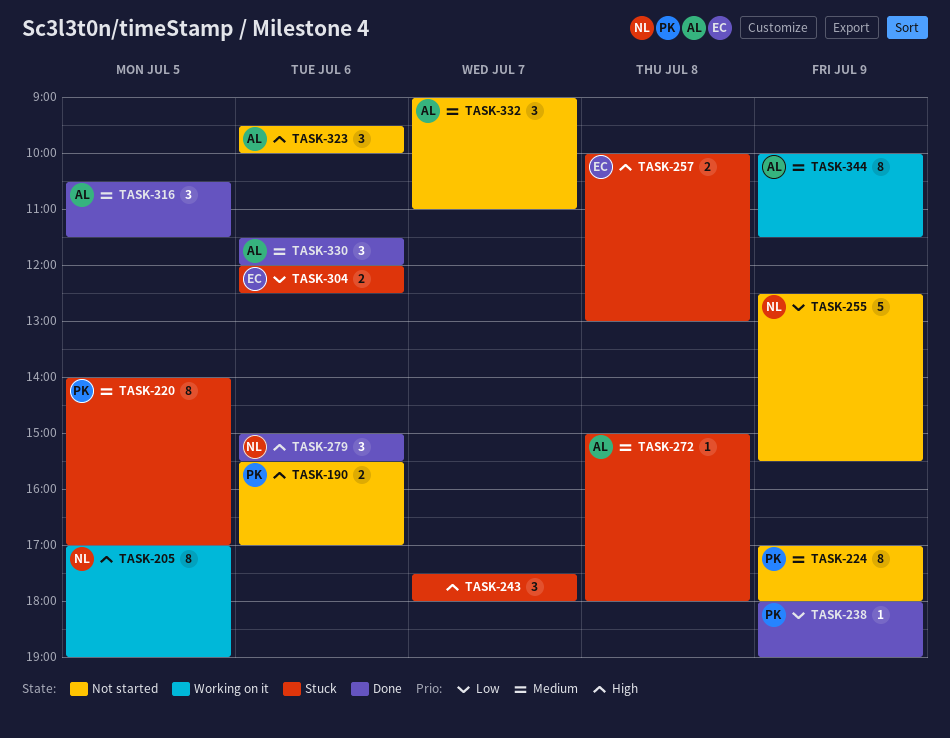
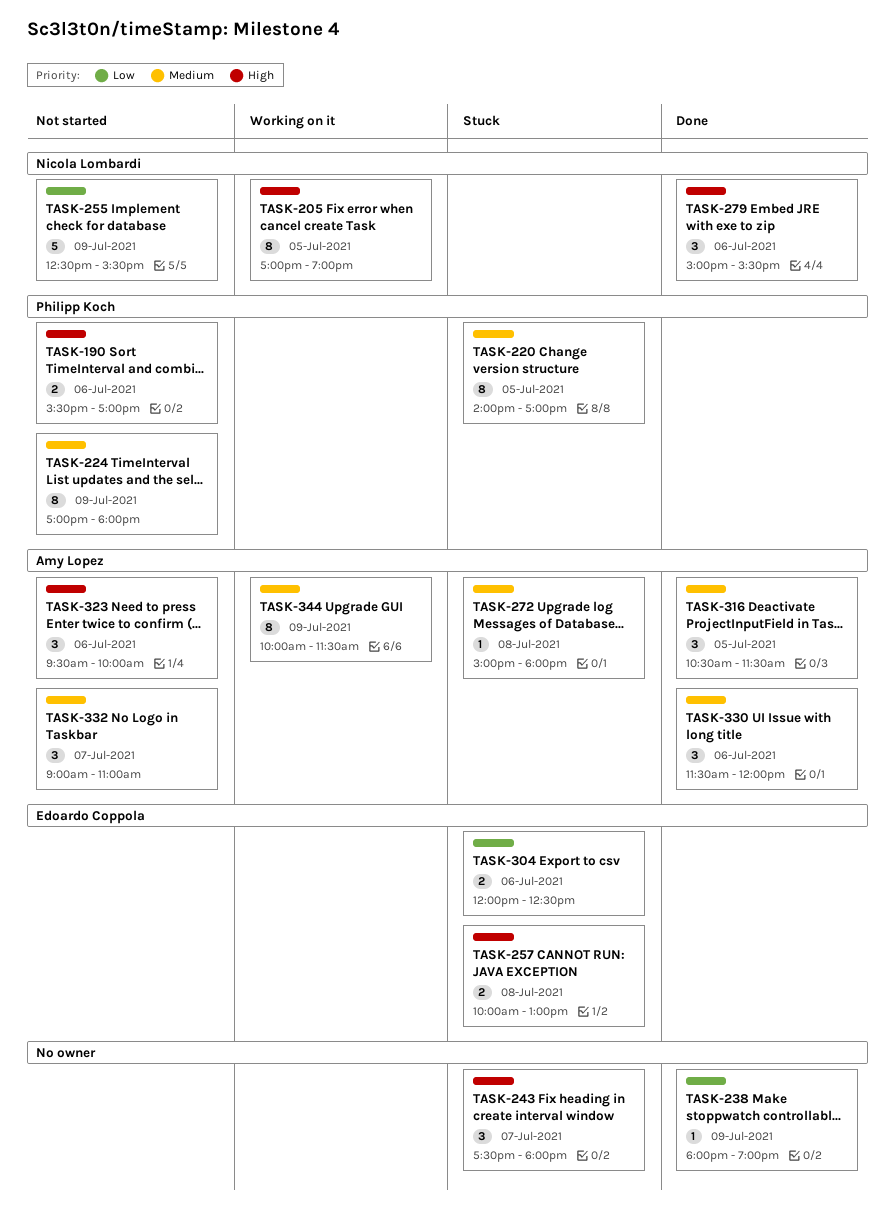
TASK-238, owner: Philipp Koch -> none

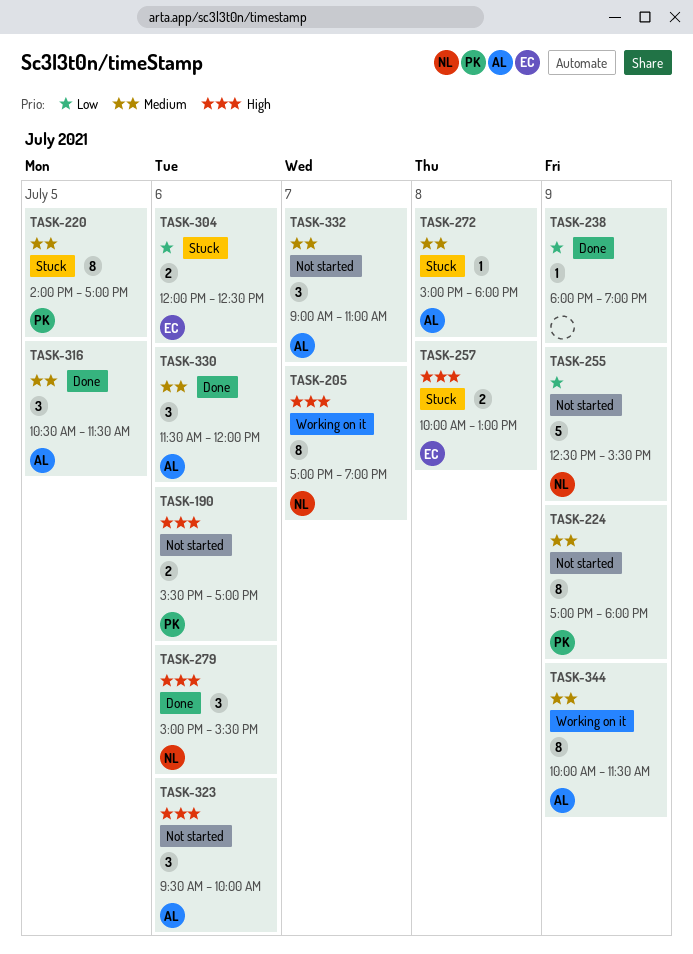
TASK-205, day: Jul 5 -> Jul 7
TASK-243: present -> none

